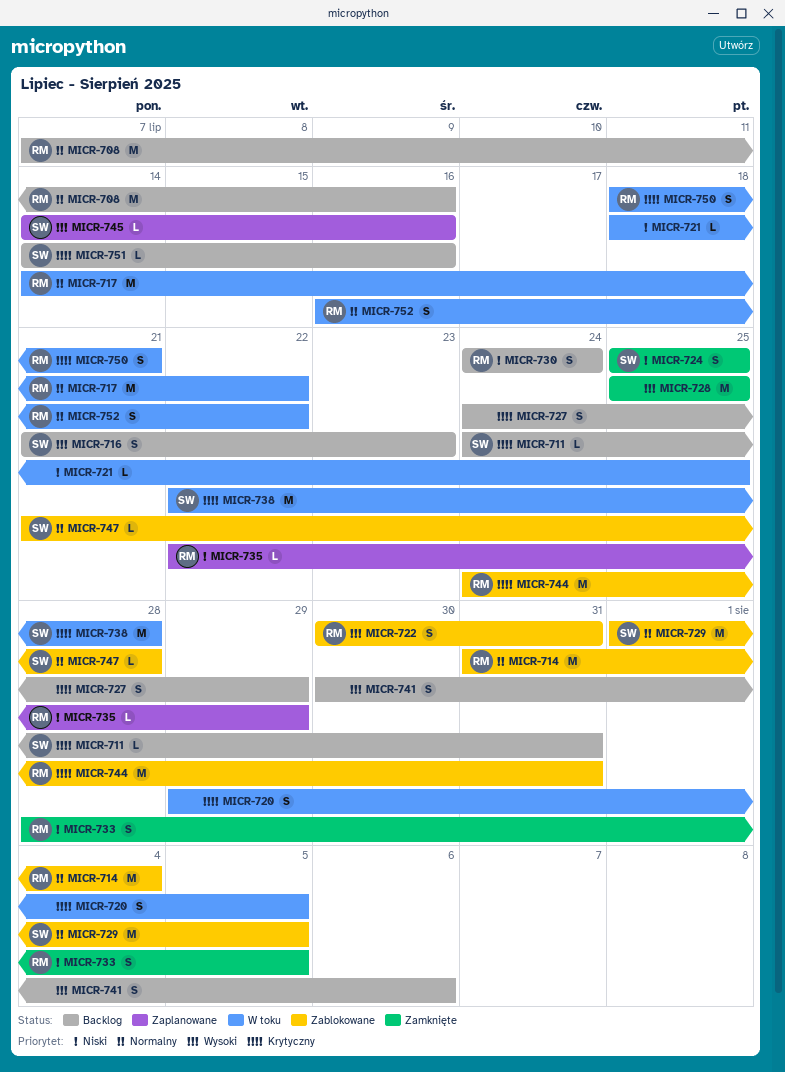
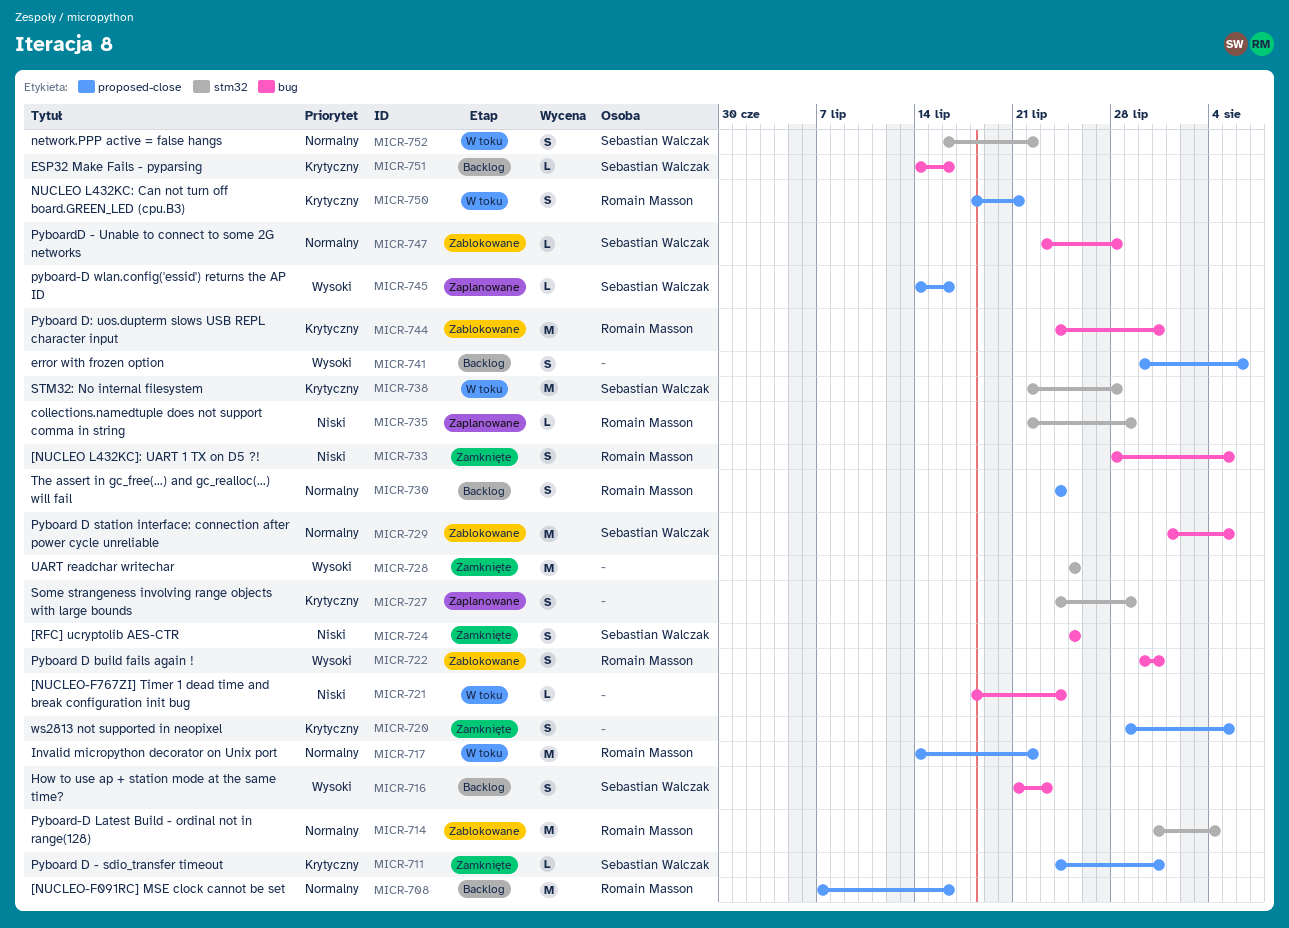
MICR-711, status: Backlog -> Zamknięte
MICR-720, status: W toku -> Zamknięte
MICR-721, due: Jul 25 -> Jul 24
MICR-727, status: Backlog -> Zaplanowane
MICR-730, priority: Niski -> Normalny
MICR-747, start: Jul 21 -> Jul 23
MICR-752, owner: Romain Masson -> Sebastian Walczak

